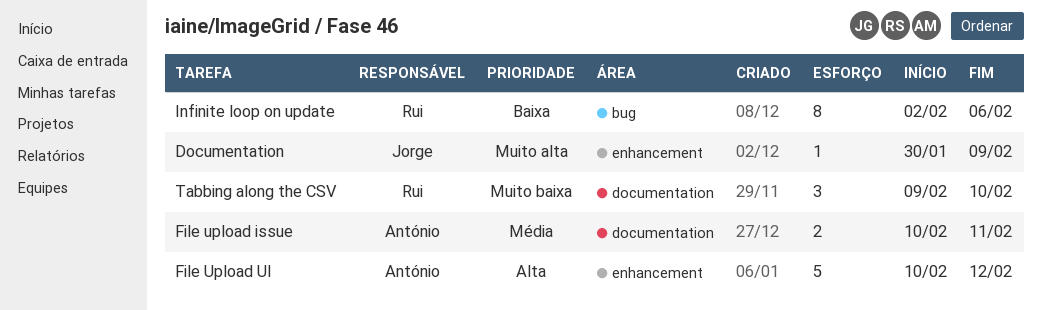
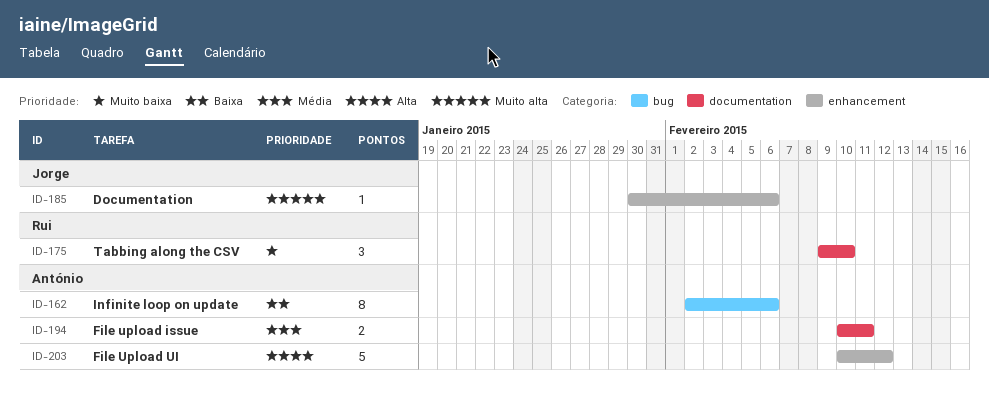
Documentation, due: Feb 9 -> Feb 6
Infinite loop on update, owner: Rui -> António

